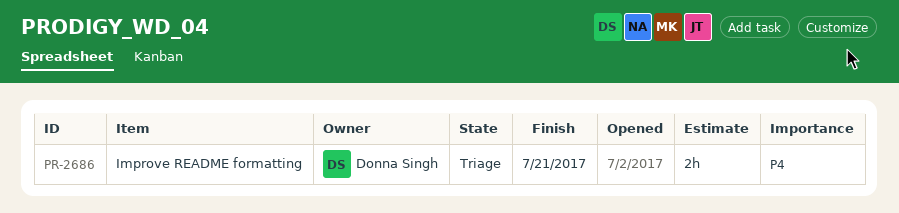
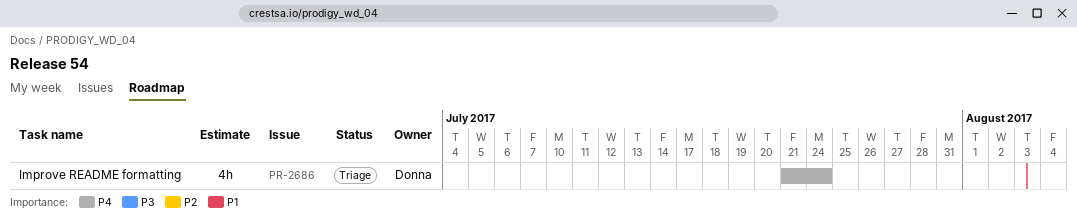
PR-2686, estimate: 2h -> 4h
PR-2686, due: Jul 21 -> Jul 24

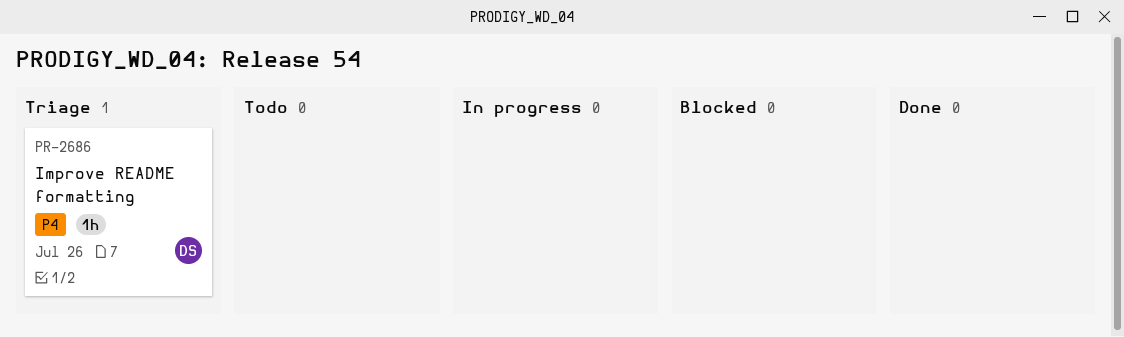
PR-2686, estimate: 4h -> 1h
PR-2686, due: Jul 24 -> Jul 26

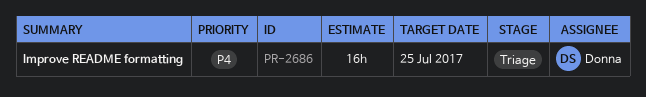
PR-2686, estimate: 1h -> 16h
PR-2686, due: Jul 26 -> Jul 25

